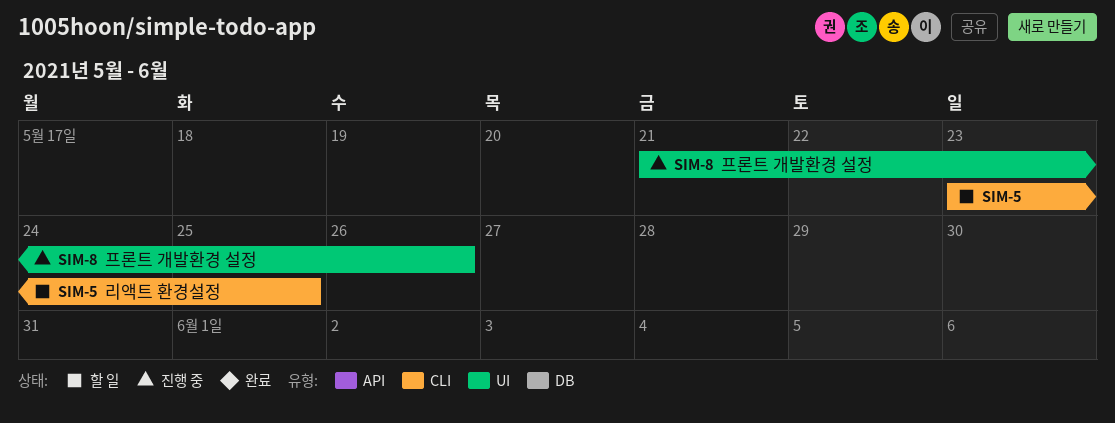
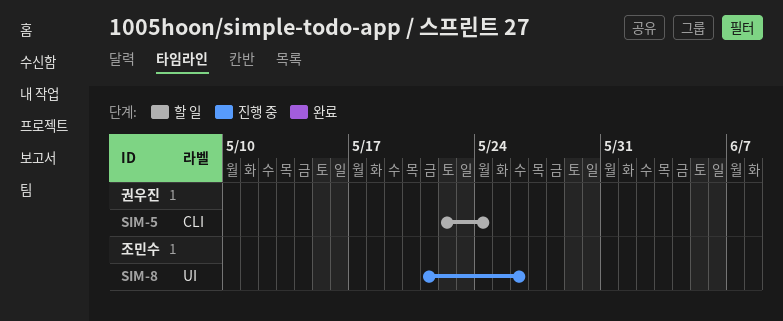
SIM-5, start: May 23 -> May 22
SIM-5, due: May 25 -> May 24

